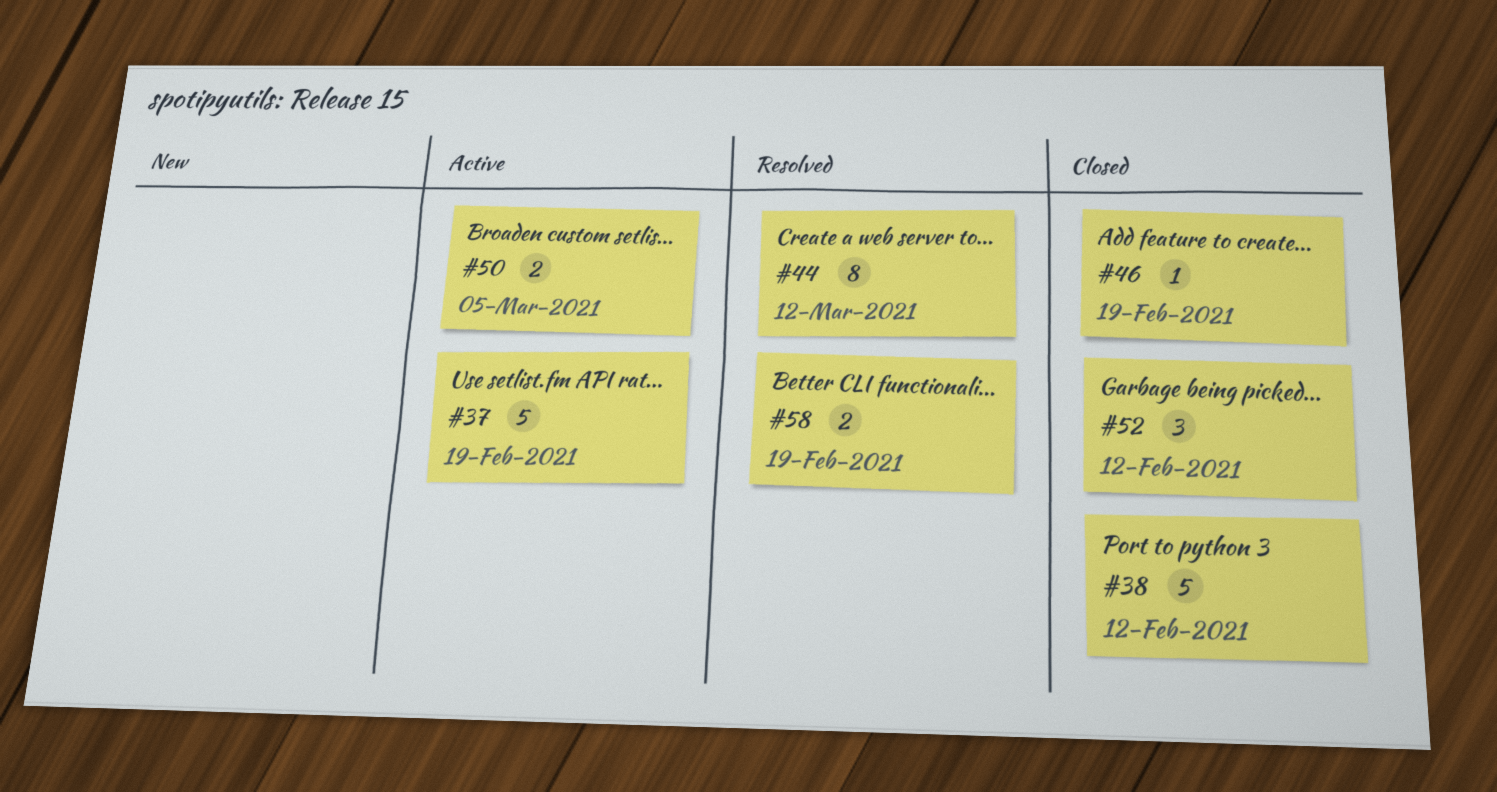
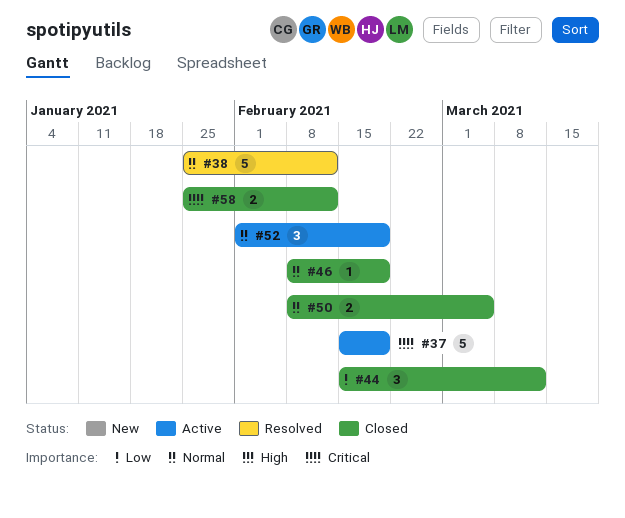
#38, status: Closed -> Resolved
#44, status: Resolved -> Closed
#44, estimate: 8 -> 3
#50, status: Active -> Closed
#52, status: Closed -> Active
#52, due: Feb 12 -> Feb 19
#58, status: Resolved -> Closed
#58, due: Feb 19 -> Feb 12

